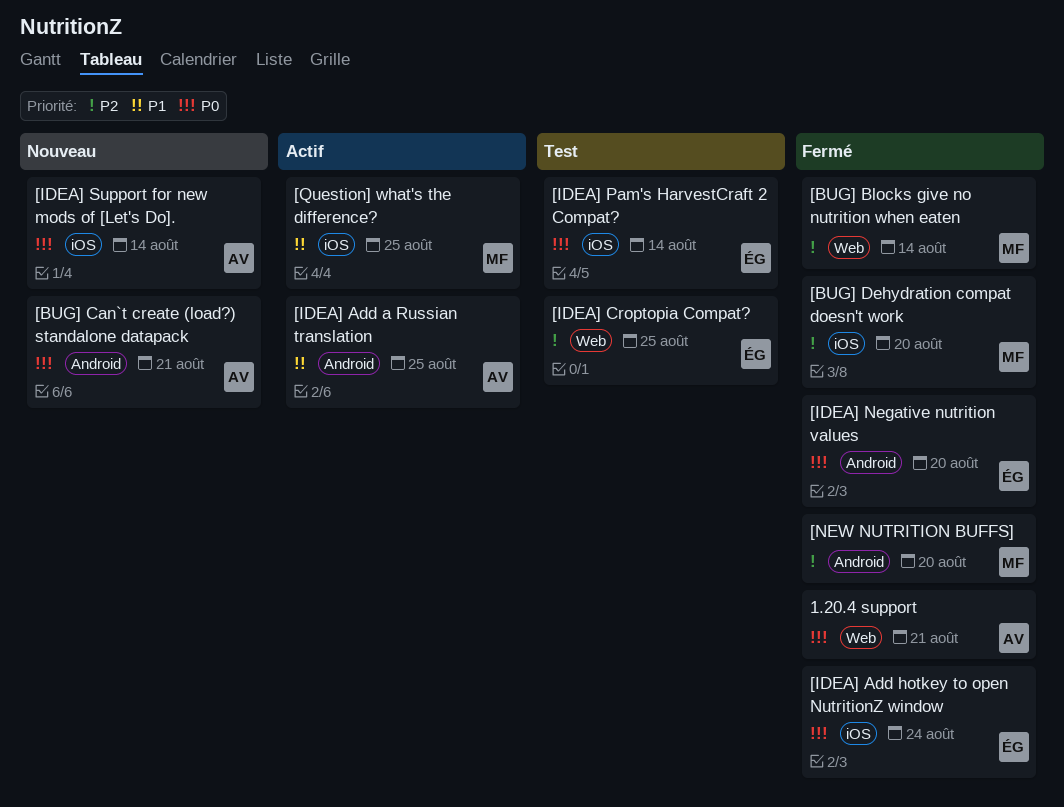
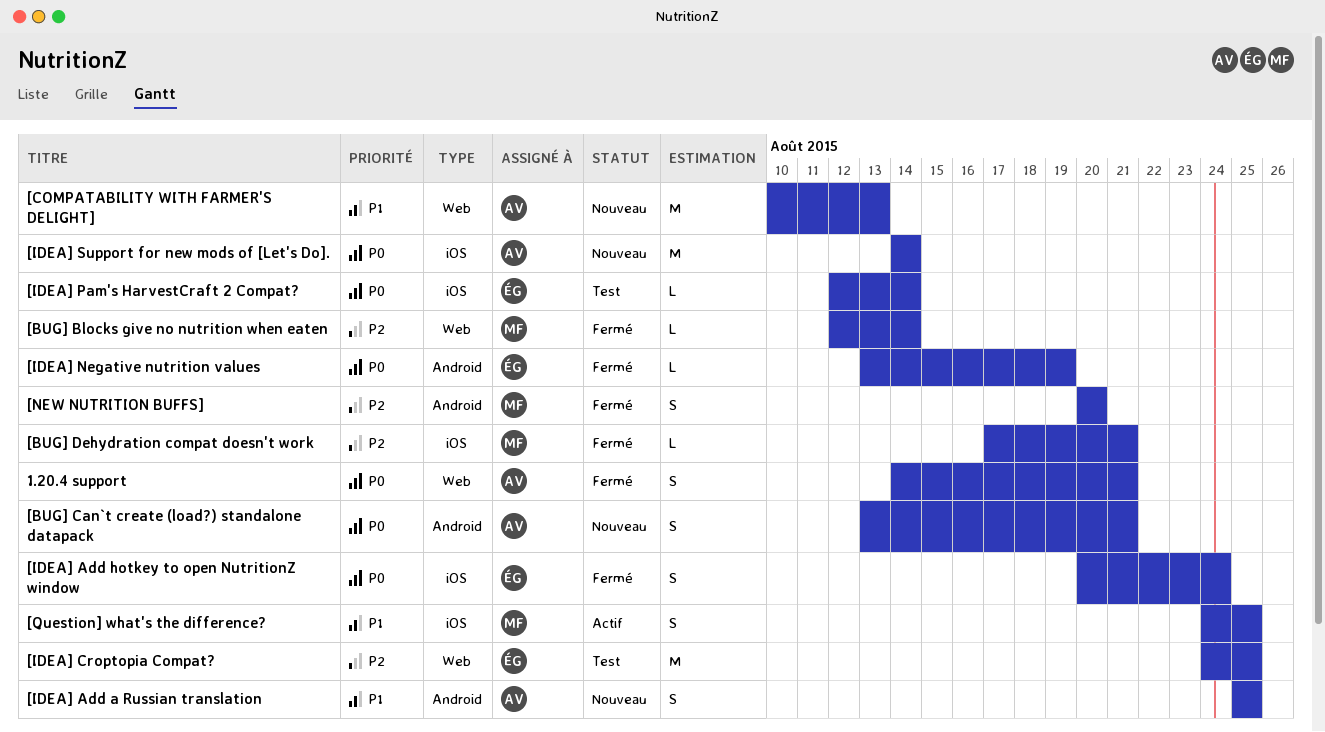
[BUG] Dehydration compat doesn't work, due: Aug 20 -> Aug 21
[COMPATABILITY WITH FARMER'S DELIGHT]: none -> present
[IDEA] Add a Russian translation, status: Actif -> Nouveau
[IDEA] Negative nutrition values, due: Aug 20 -> Aug 19

